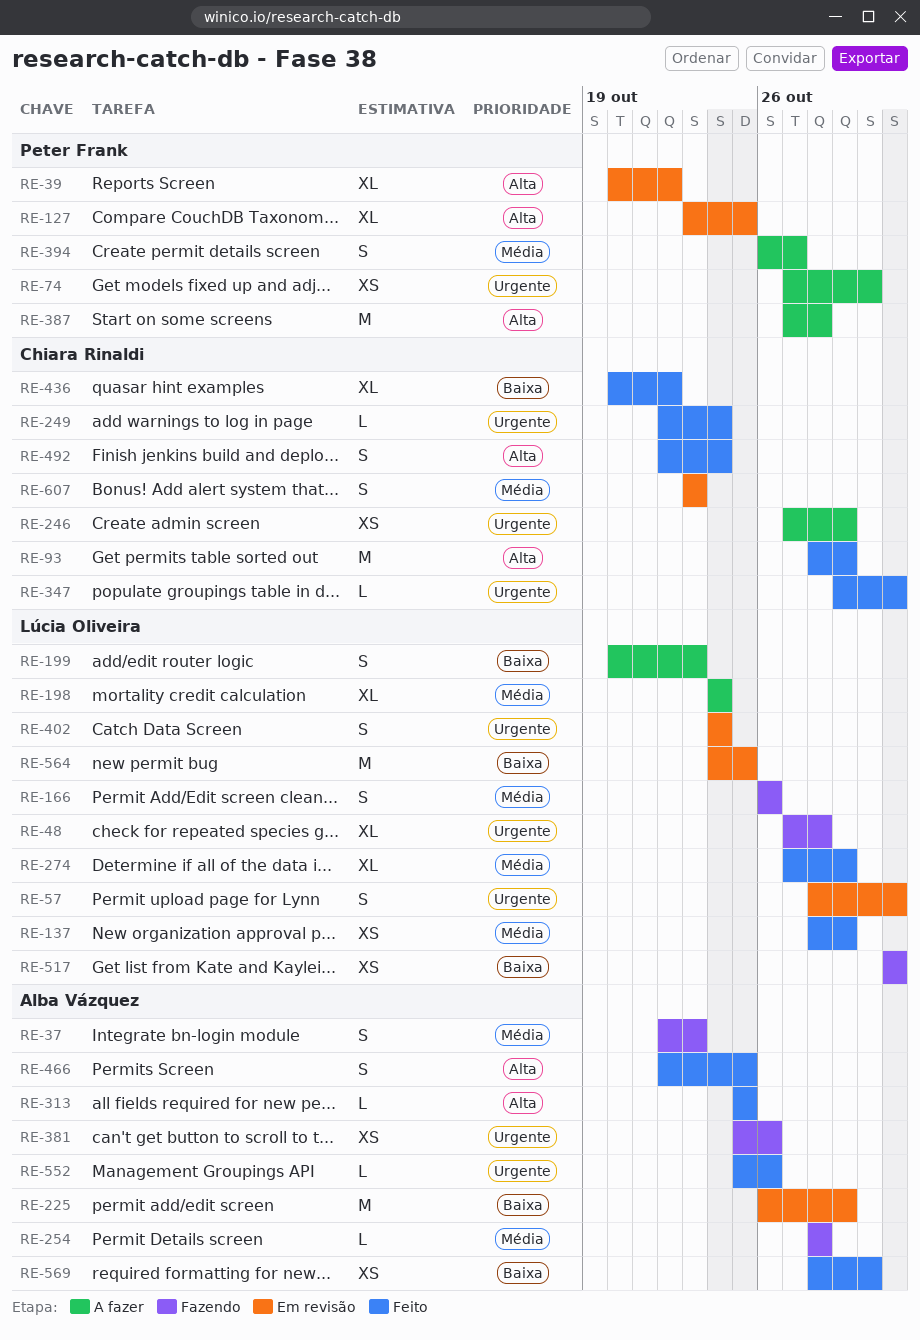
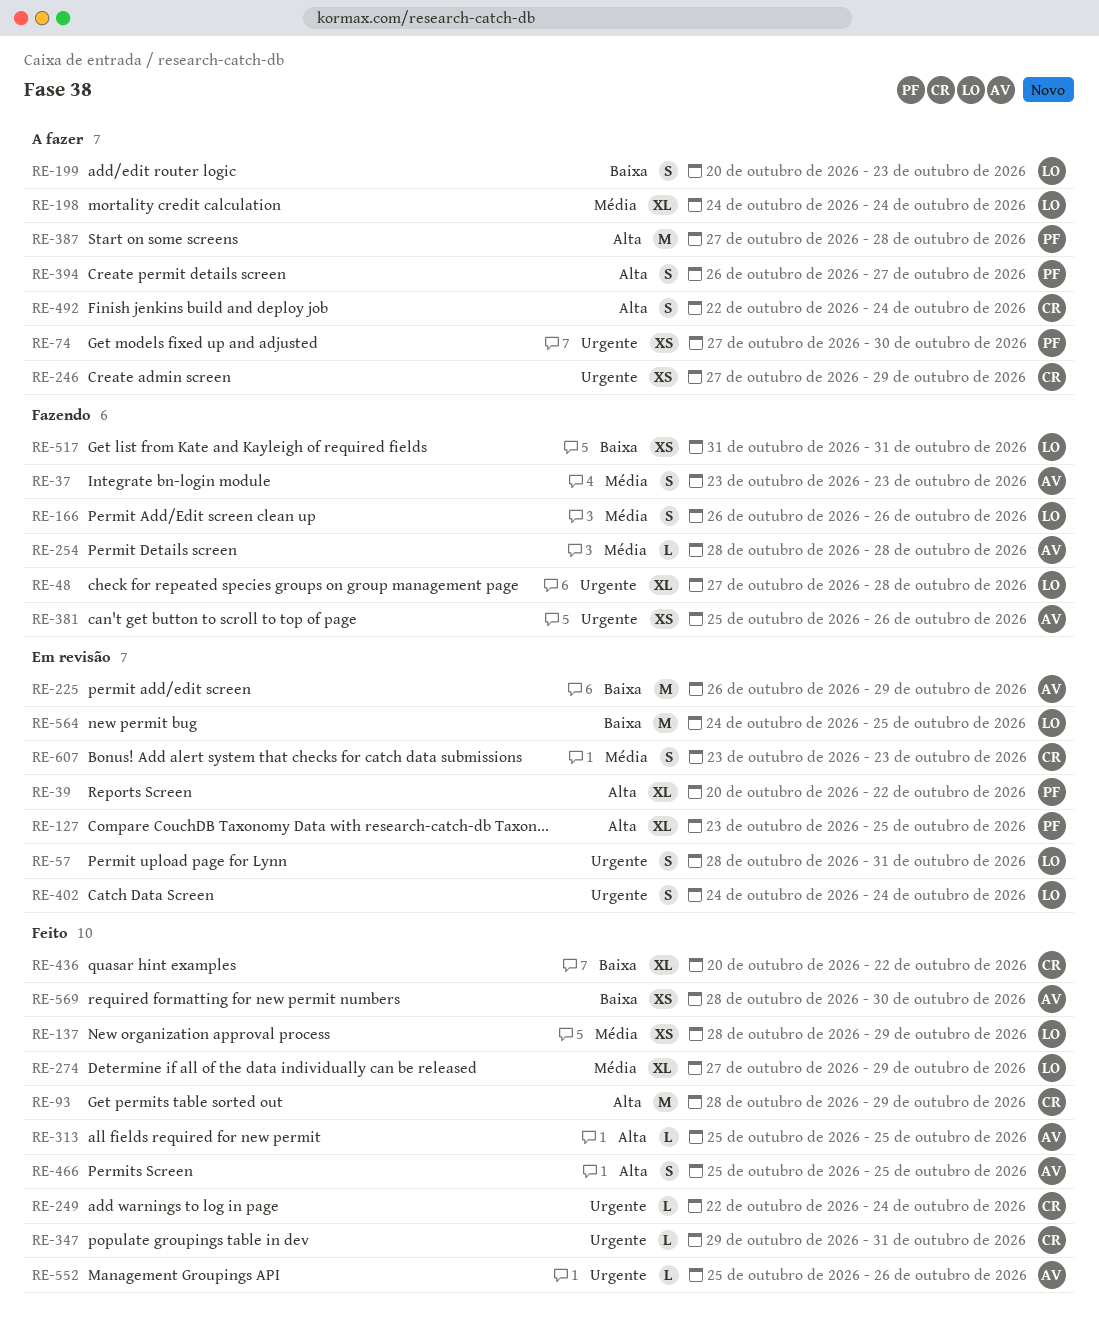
RE-37, start: Oct 22 -> Oct 23
RE-394, priority: Média -> Alta
RE-466, start: Oct 22 -> Oct 25
RE-492, status: Feito -> A fazer

